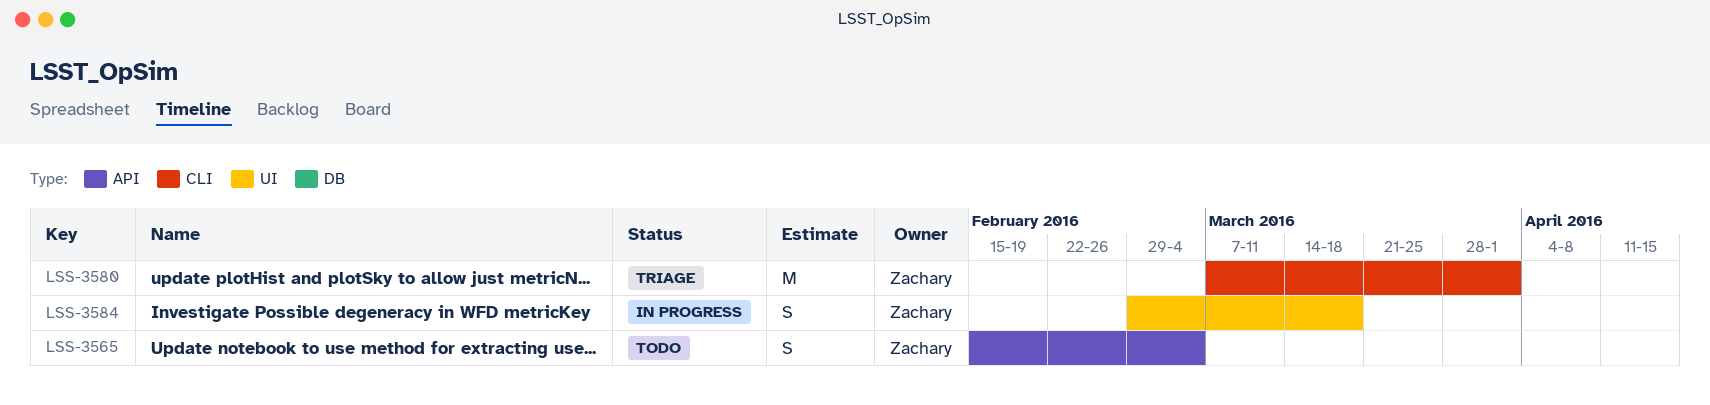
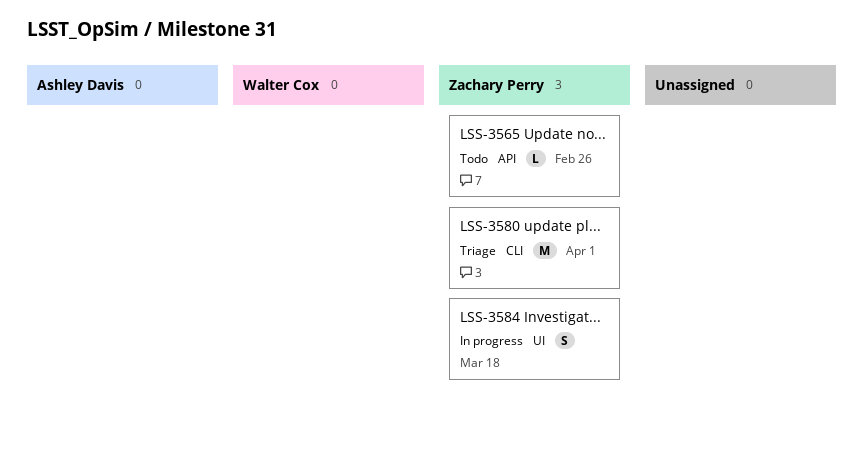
LSS-3565, estimate: S -> L
LSS-3565, due: Mar 4 -> Feb 26

